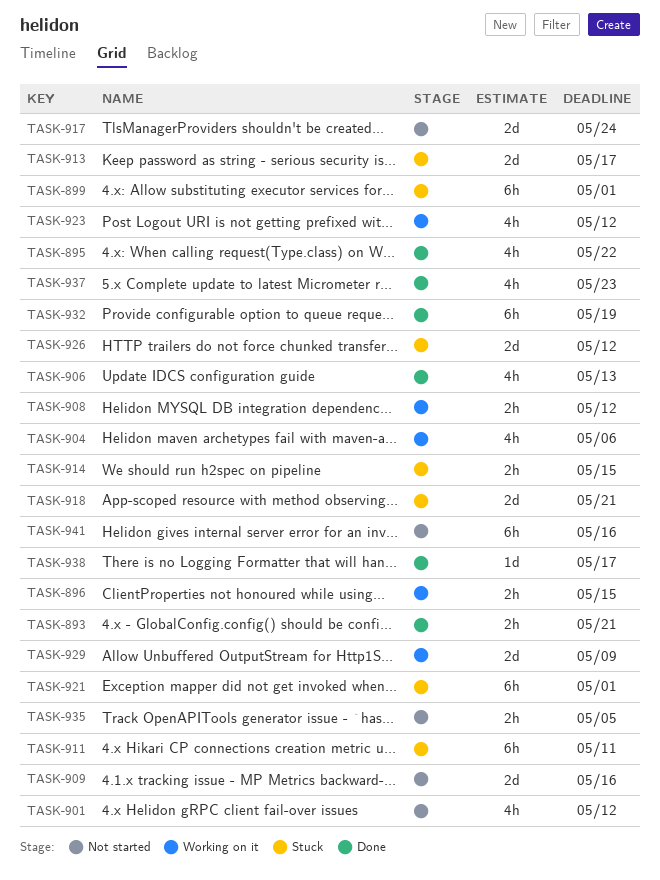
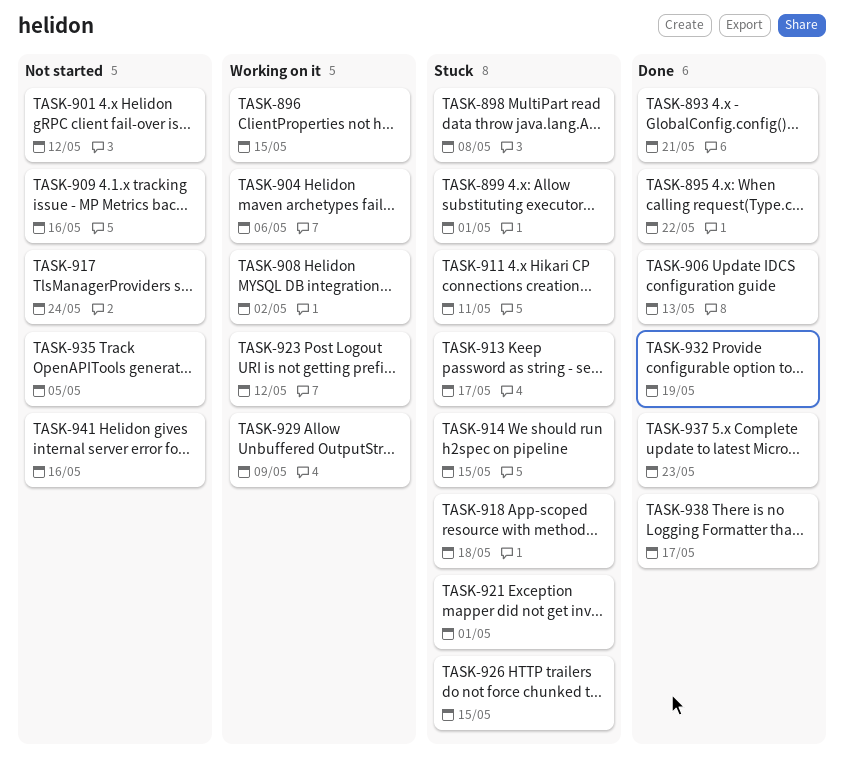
TASK-898: none -> present
TASK-908, due: May 12 -> May 2
TASK-918, due: May 21 -> May 18
TASK-926, due: May 12 -> May 15

